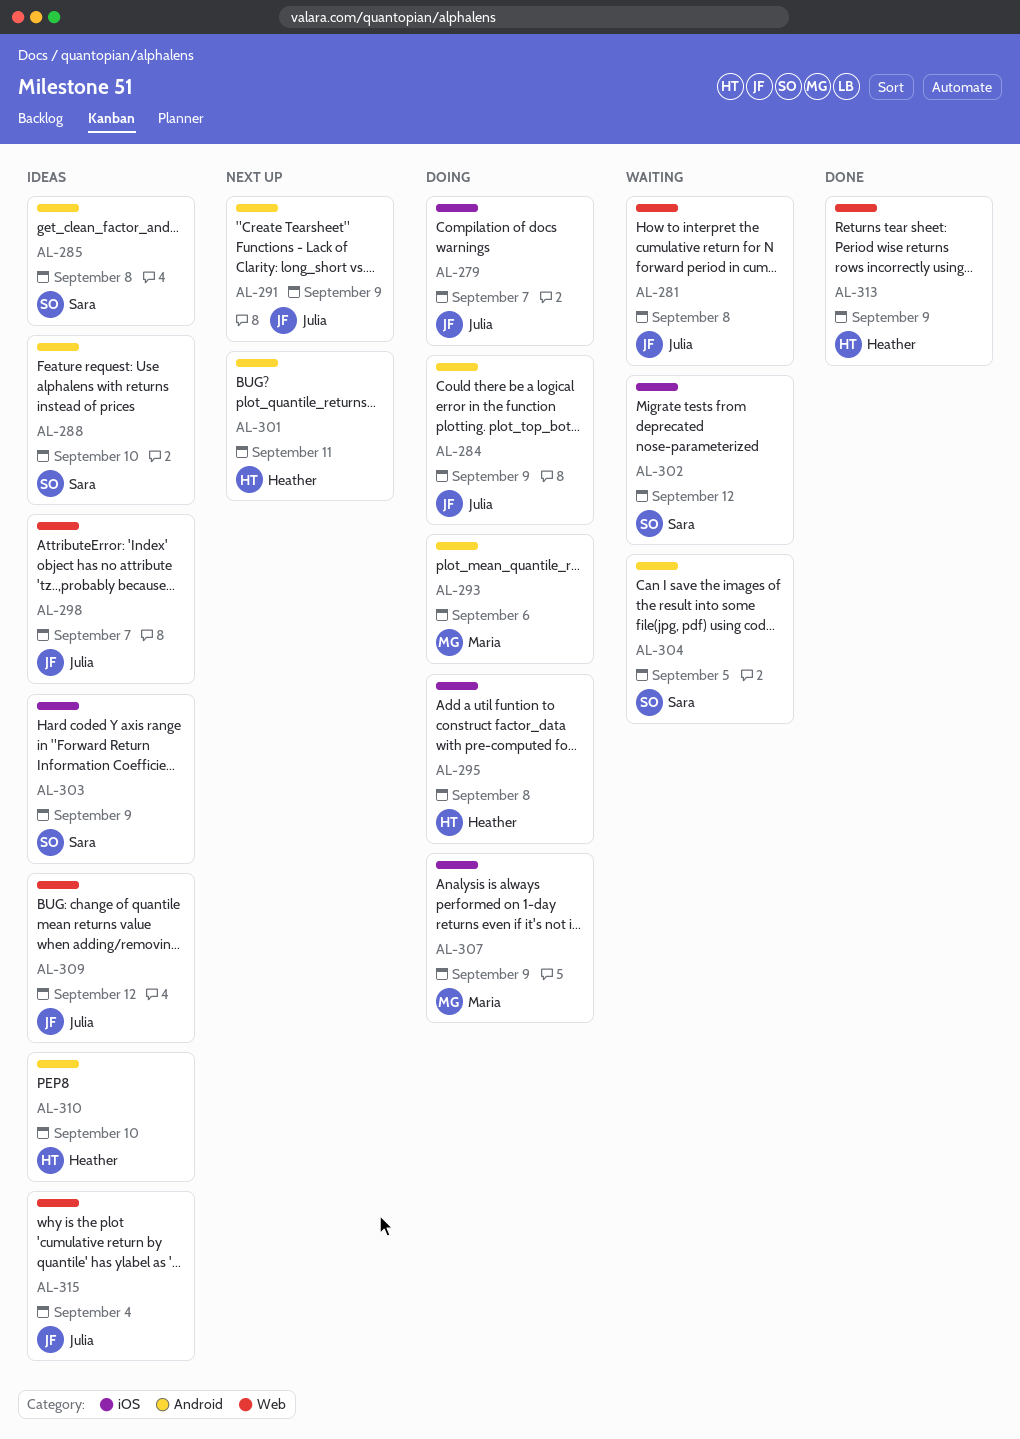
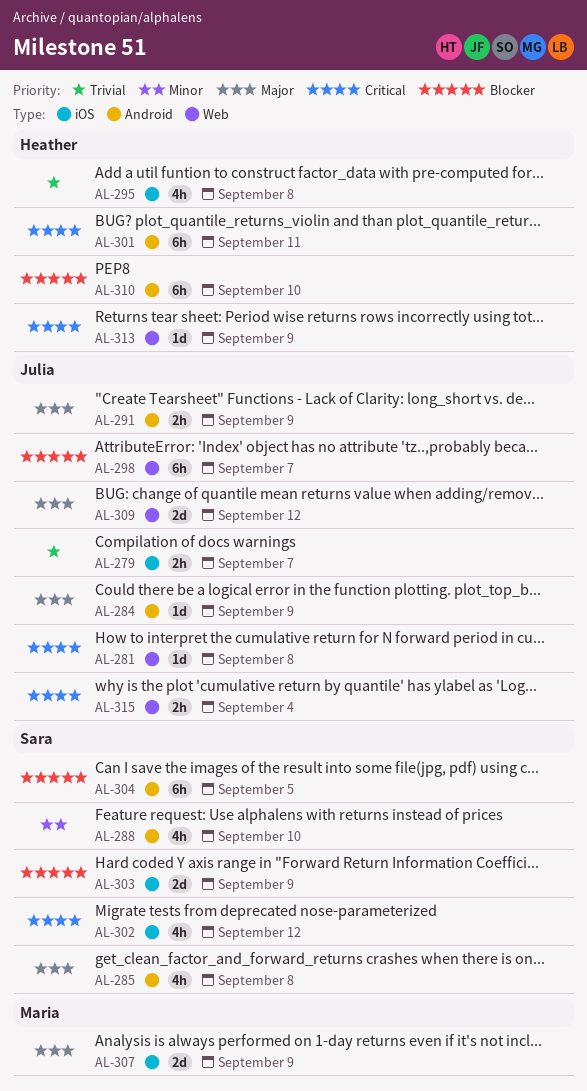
AL-293: present -> none

